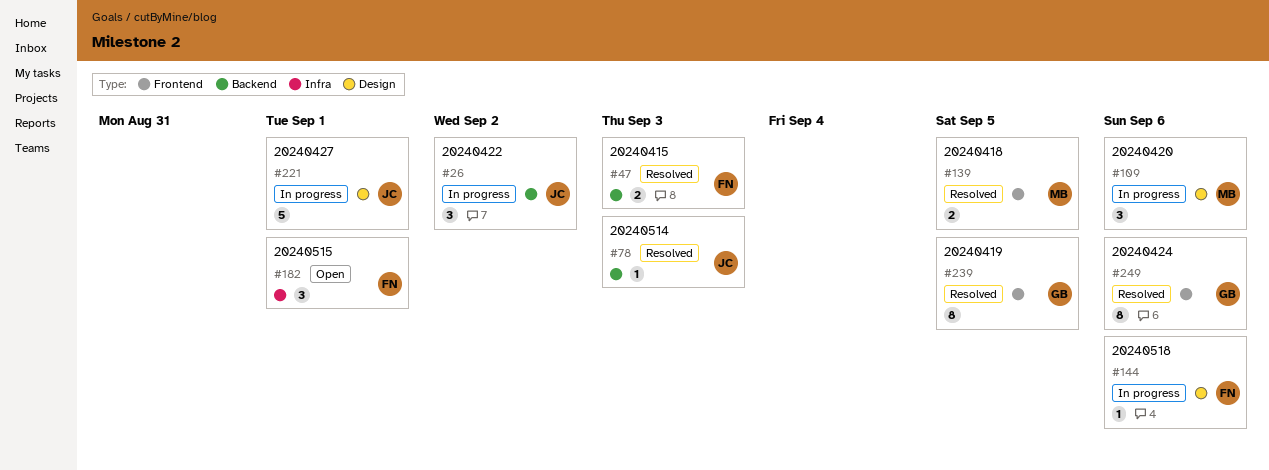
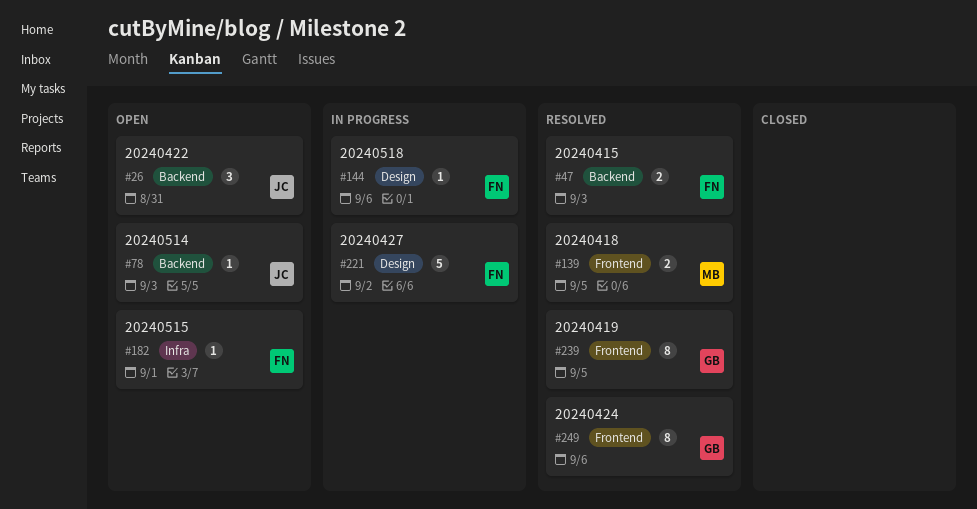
#26, status: In progress -> Open
#26, due: Sep 2 -> Aug 31
#78, status: Resolved -> Open
#109: present -> none
#182, estimate: 3 -> 1
#221, owner: JC -> FN
#221, due: Sep 1 -> Sep 2

